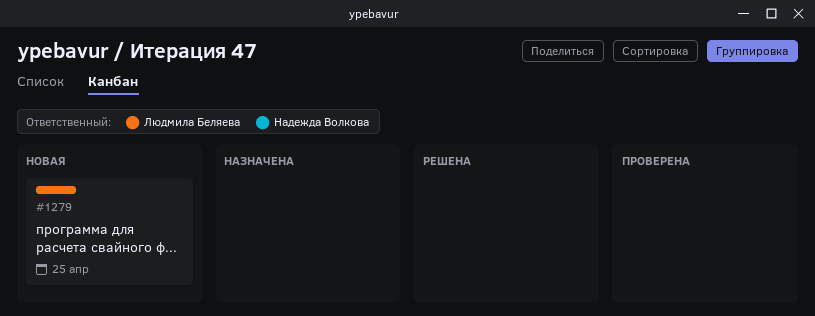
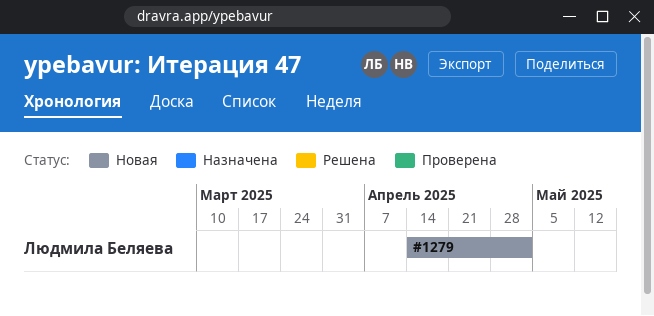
#1279, due: Apr 25 -> May 2

